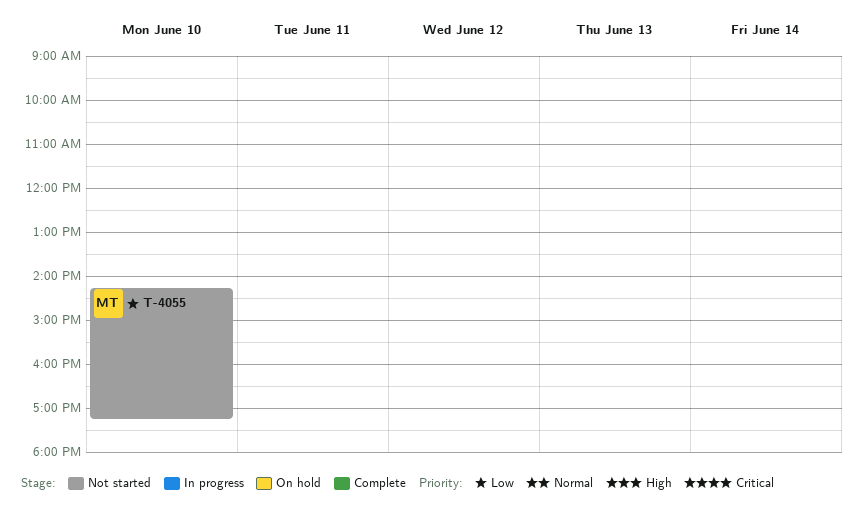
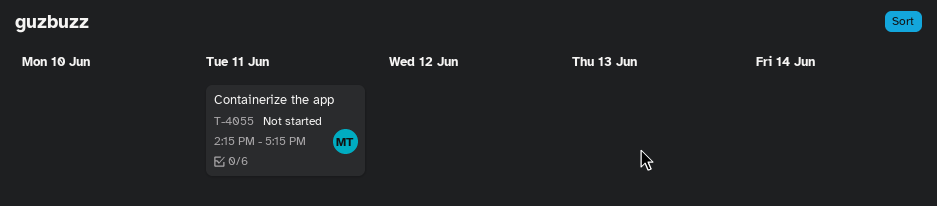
T-4055, day: Jun 10 -> Jun 11

